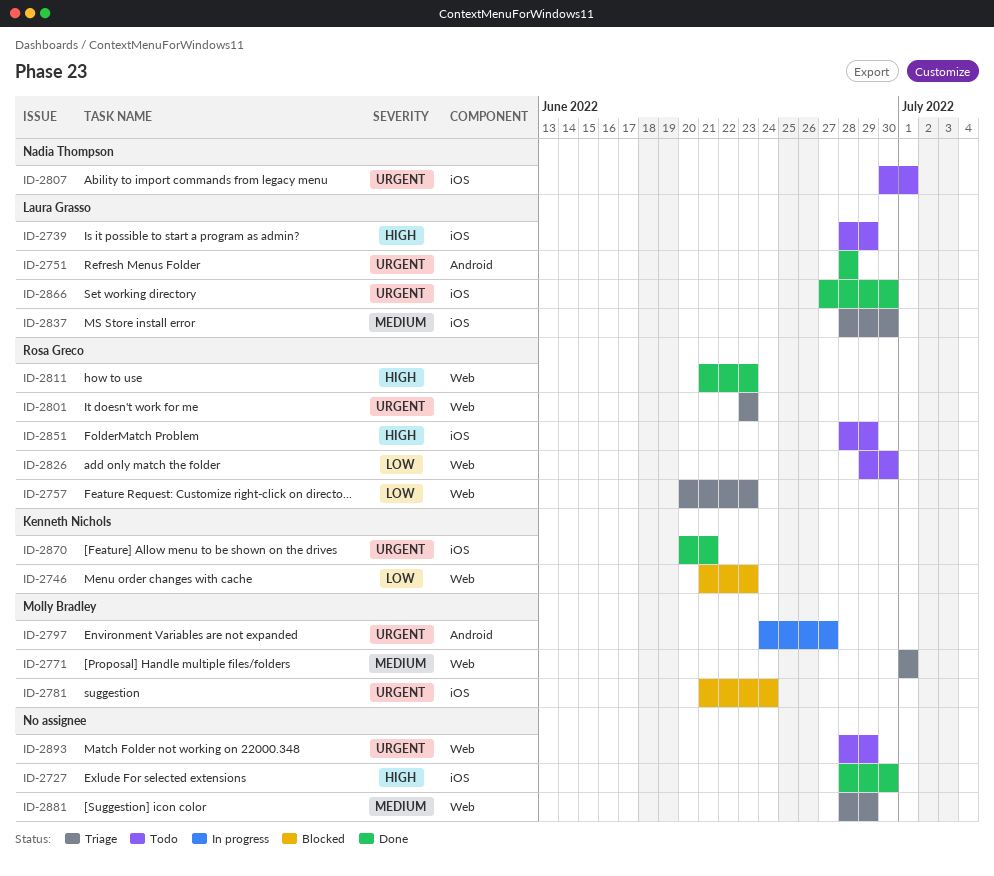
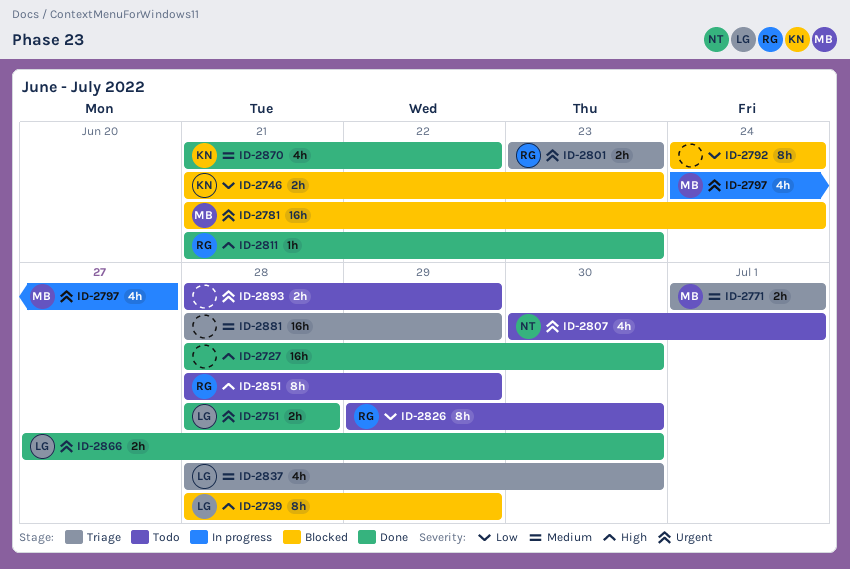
ID-2739, status: Todo -> Blocked
ID-2757: present -> none
ID-2792: none -> present
ID-2870, priority: Urgent -> Medium
ID-2870, start: Jun 20 -> Jun 21
ID-2870, due: Jun 21 -> Jun 22

